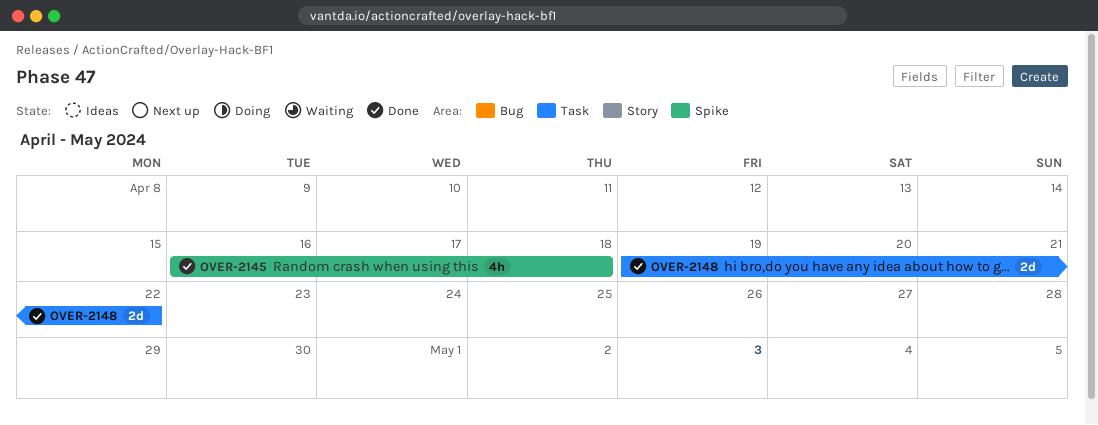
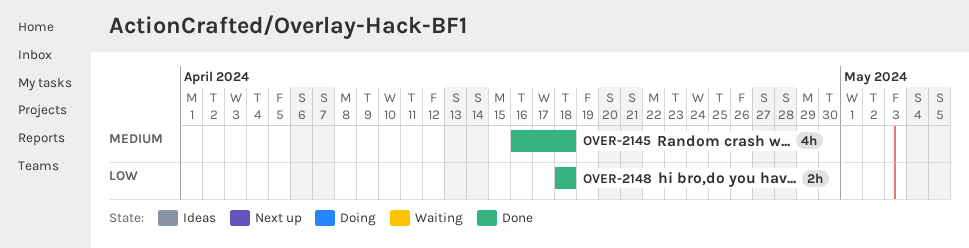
OVER-2148, estimate: 2d -> 2h
OVER-2148, start: Apr 19 -> Apr 18
OVER-2148, due: Apr 22 -> Apr 18

